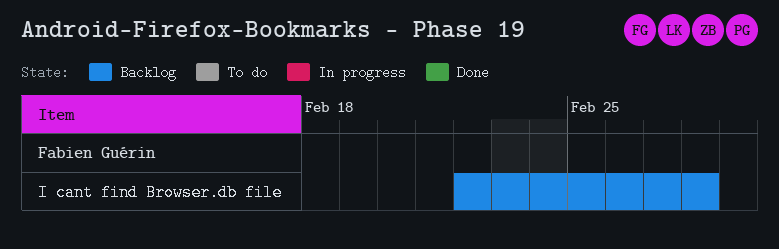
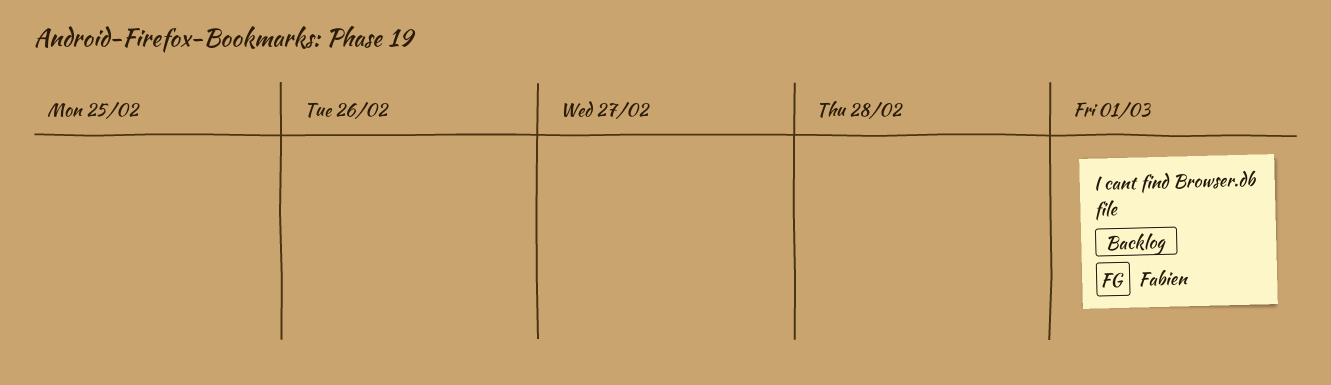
I cant find Browser.db file, due: Feb 28 -> Mar 1

